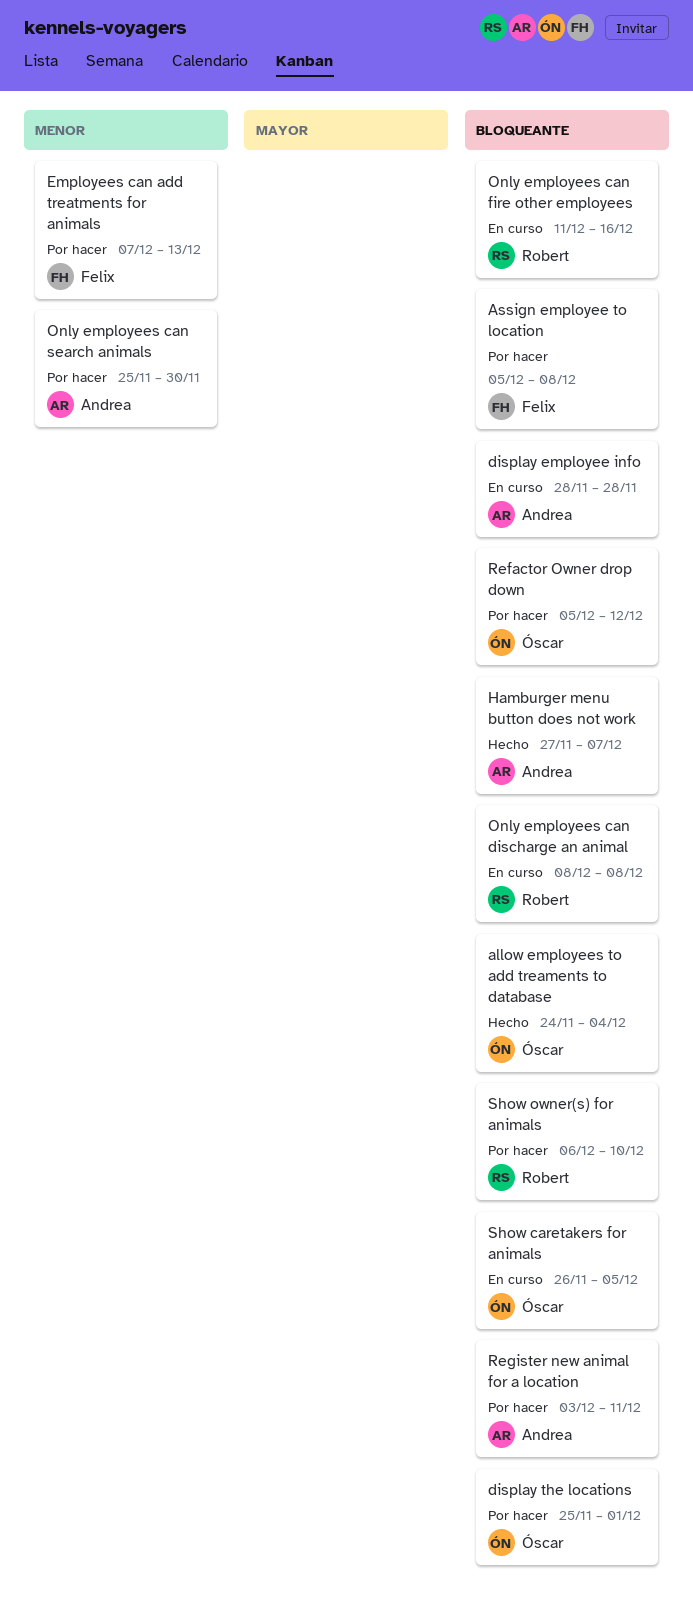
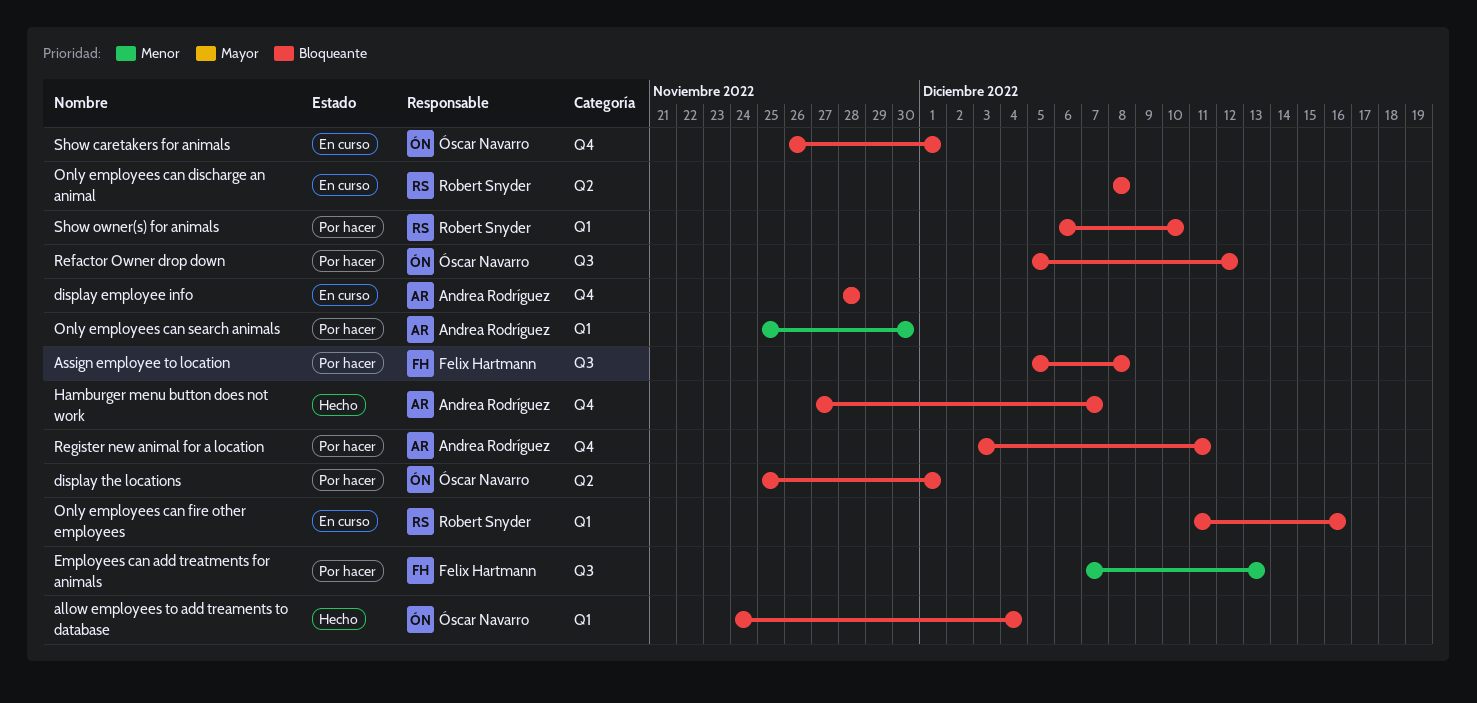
Show caretakers for animals, due: Dec 5 -> Dec 1

